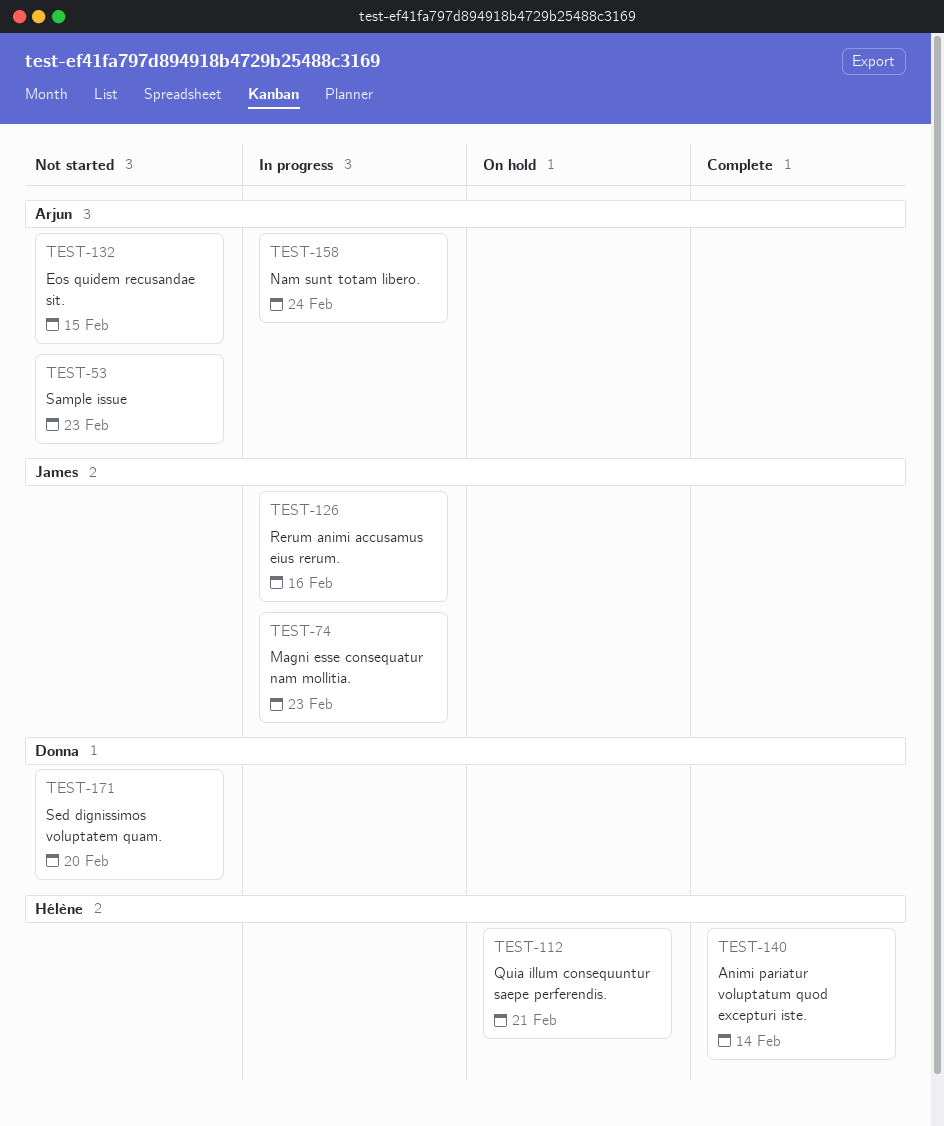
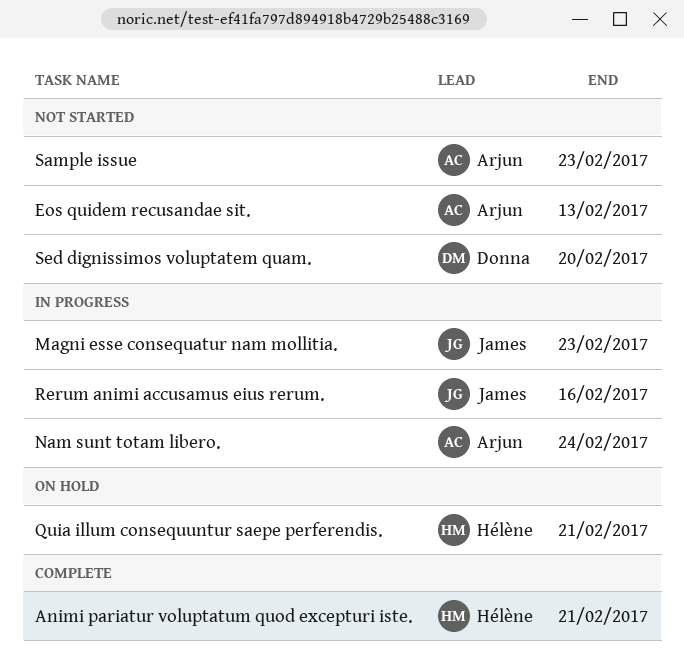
Animi pariatur voluptatum quod excepturi iste., due: Feb 14 -> Feb 21
Eos quidem recusandae sit., due: Feb 15 -> Feb 13

